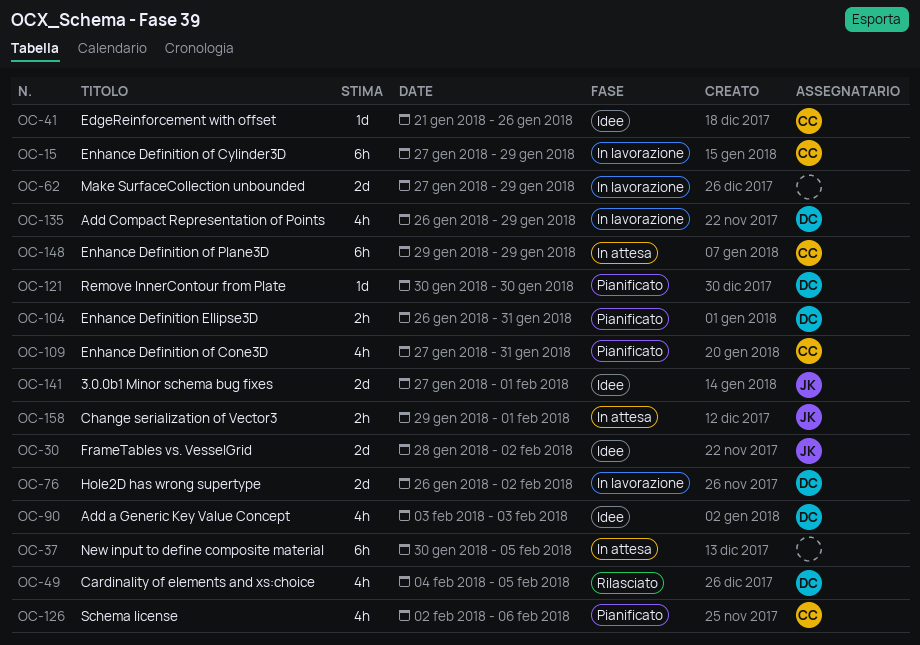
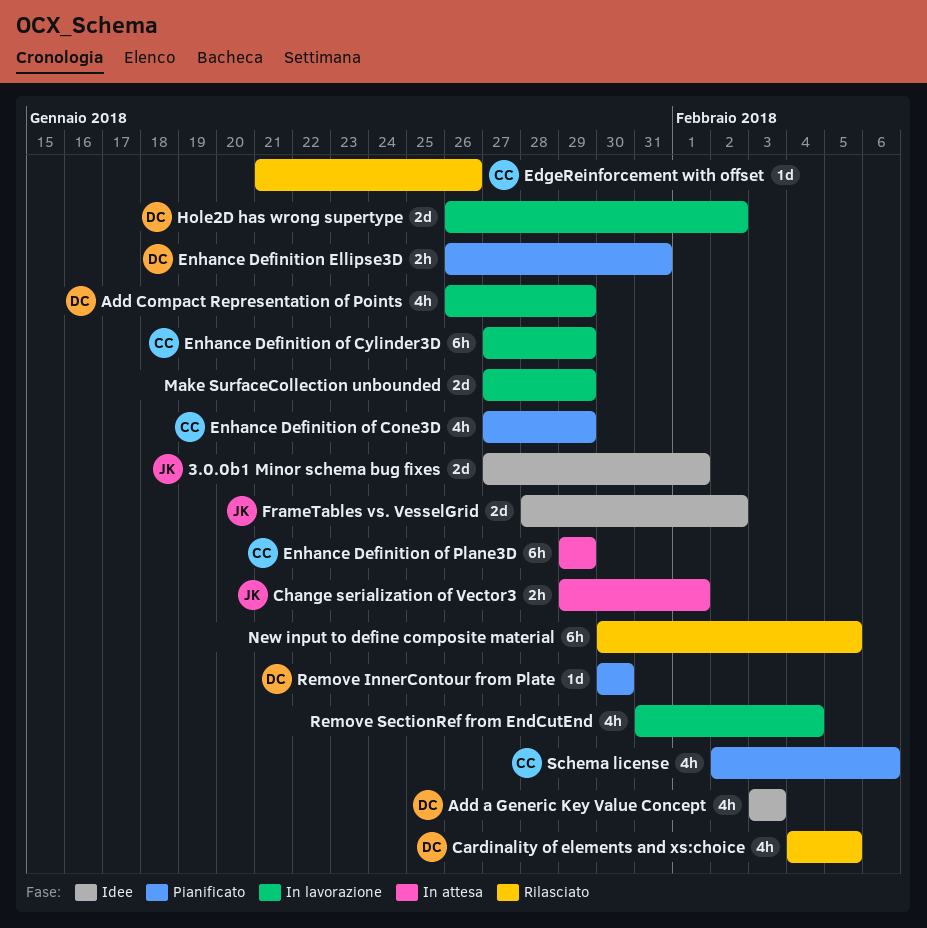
EdgeReinforcement with offset, status: Idee -> Rilasciato
Enhance Definition of Cone3D, due: Jan 31 -> Jan 29
New input to define composite material, status: In attesa -> Rilasciato
Remove SectionRef from EndCutEnd: none -> present

